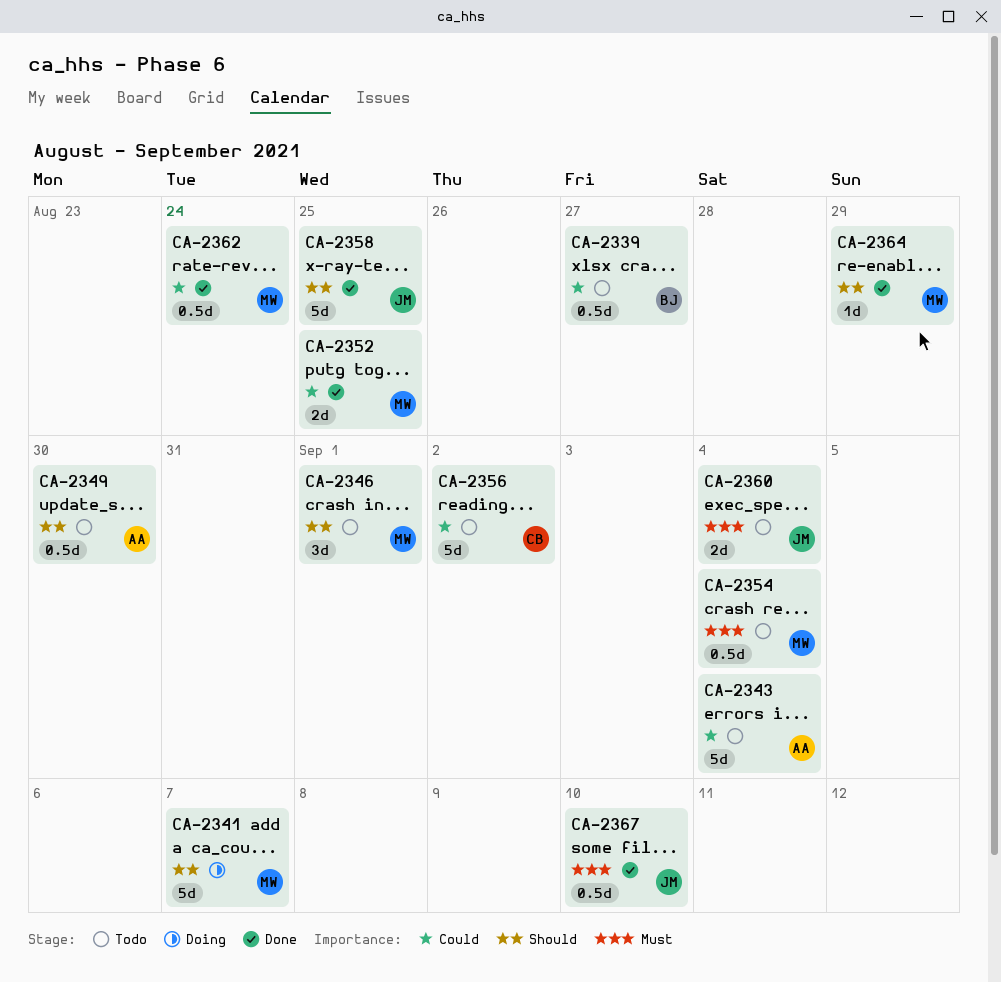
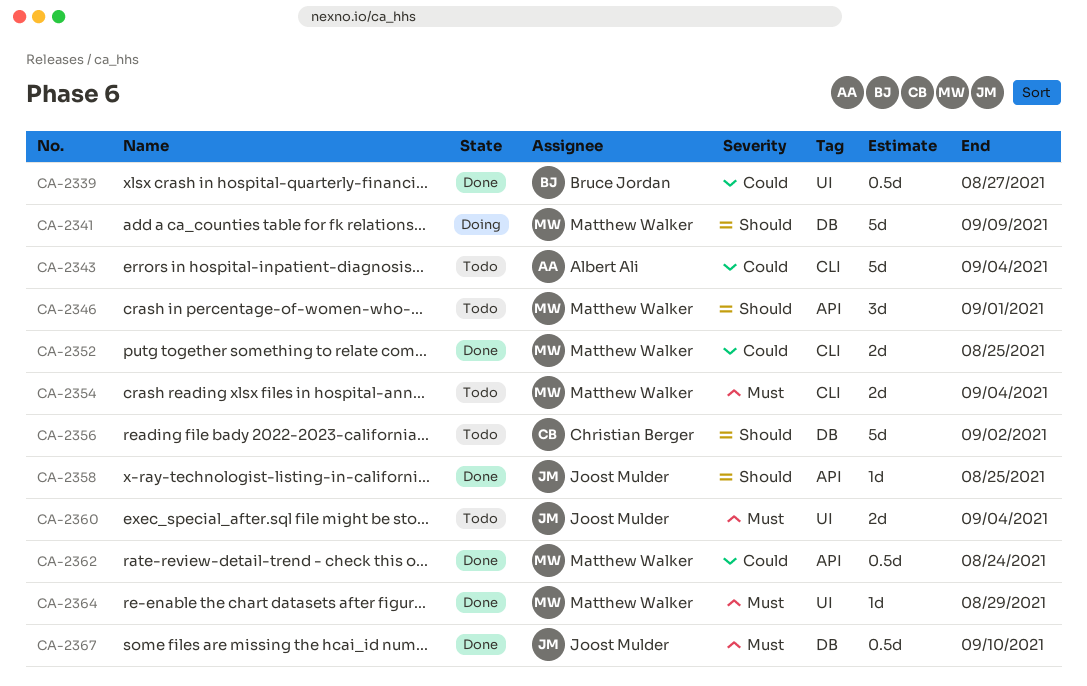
CA-2339, status: Todo -> Done
CA-2341, due: Sep 7 -> Sep 9
CA-2349: present -> none
CA-2354, estimate: 0.5d -> 2d
CA-2356, priority: Could -> Should
CA-2358, estimate: 5d -> 1d
CA-2364, priority: Should -> Must

